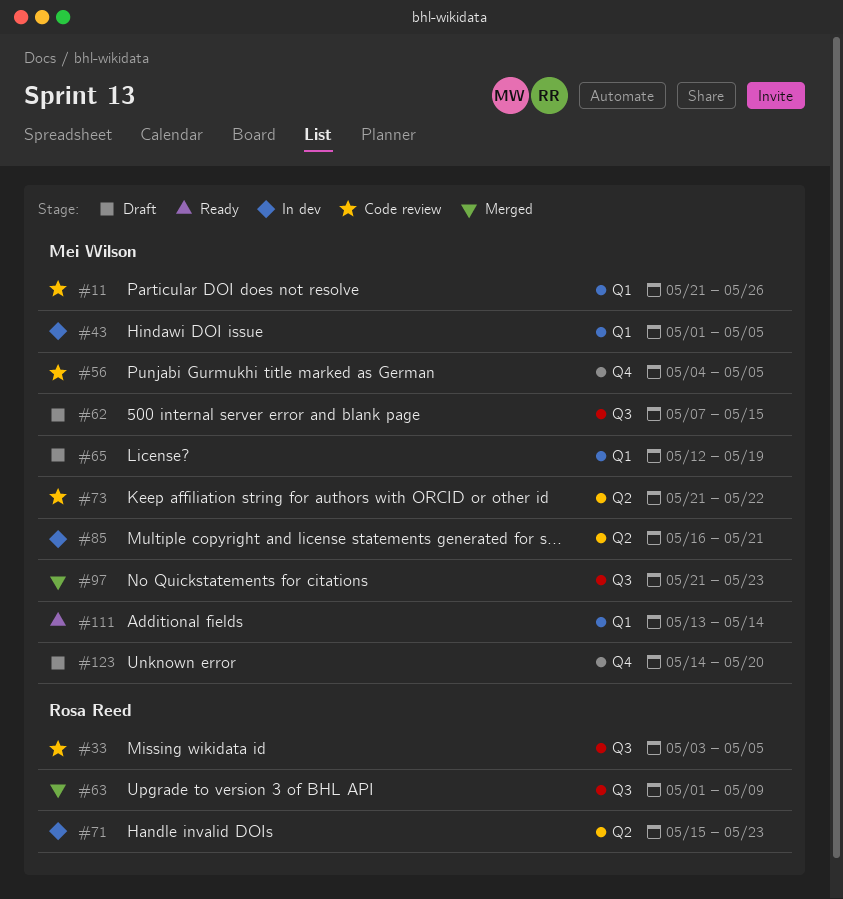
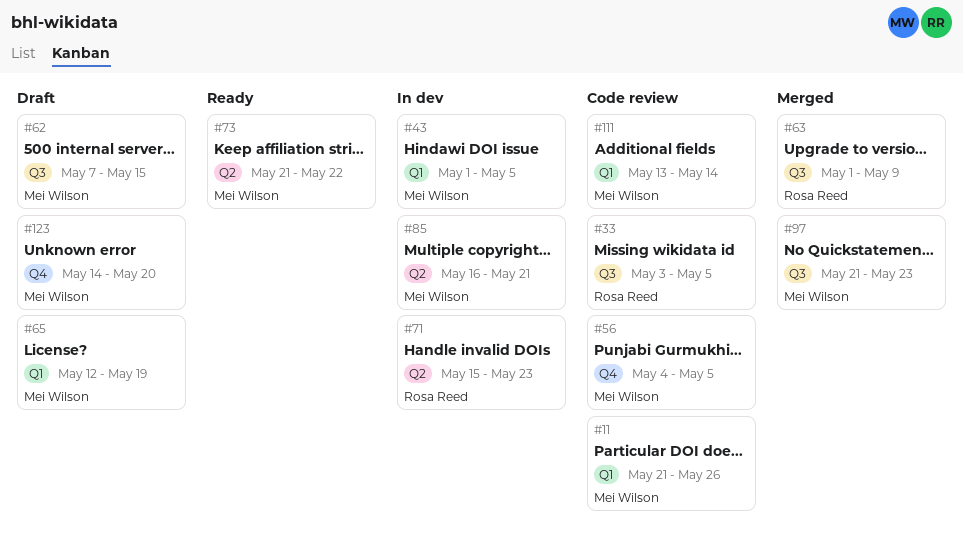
#73, status: Code review -> Ready
#111, status: Ready -> Code review

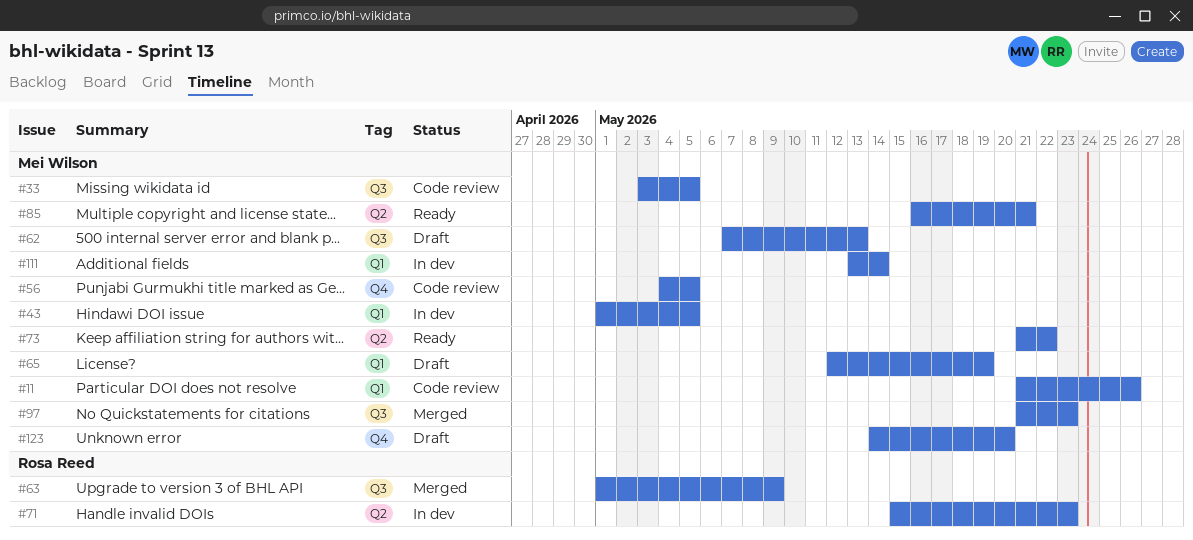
#33, owner: Rosa Reed -> Mei Wilson
#62, due: May 15 -> May 13
#85, status: In dev -> Ready
#111, status: Code review -> In dev

